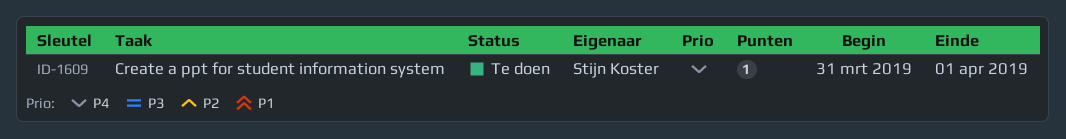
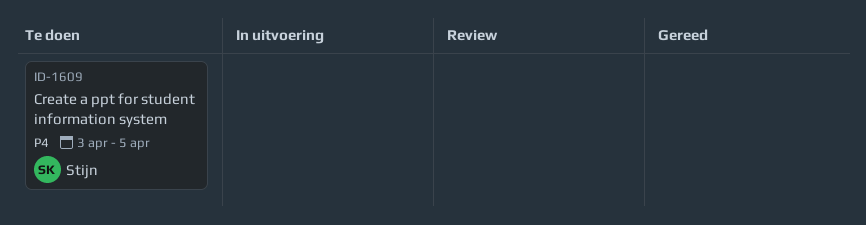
ID-1609, start: Mar 31 -> Apr 3
ID-1609, due: Apr 1 -> Apr 5

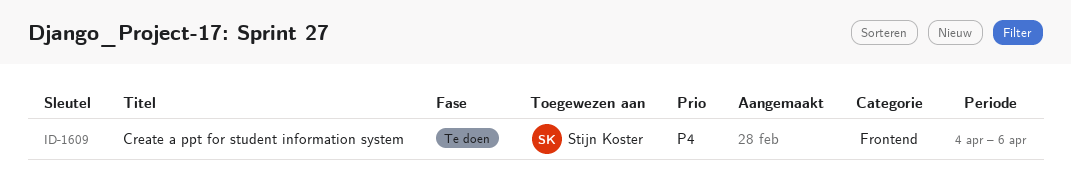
ID-1609, start: Apr 3 -> Apr 4
ID-1609, due: Apr 5 -> Apr 6

